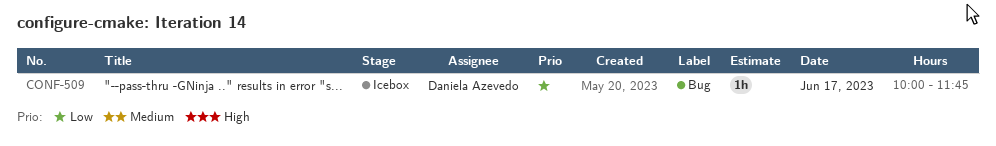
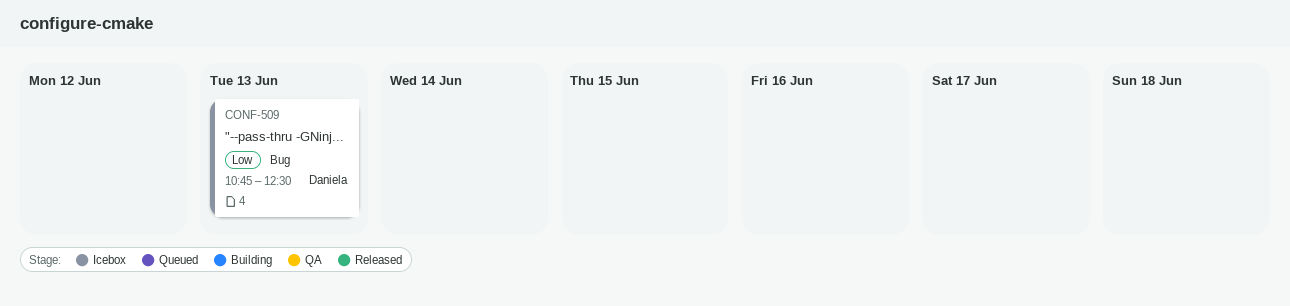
CONF-509, day: Jun 17 -> Jun 13
CONF-509, begins: 10:00 -> 10:45
CONF-509, ends: 11:45 -> 12:30

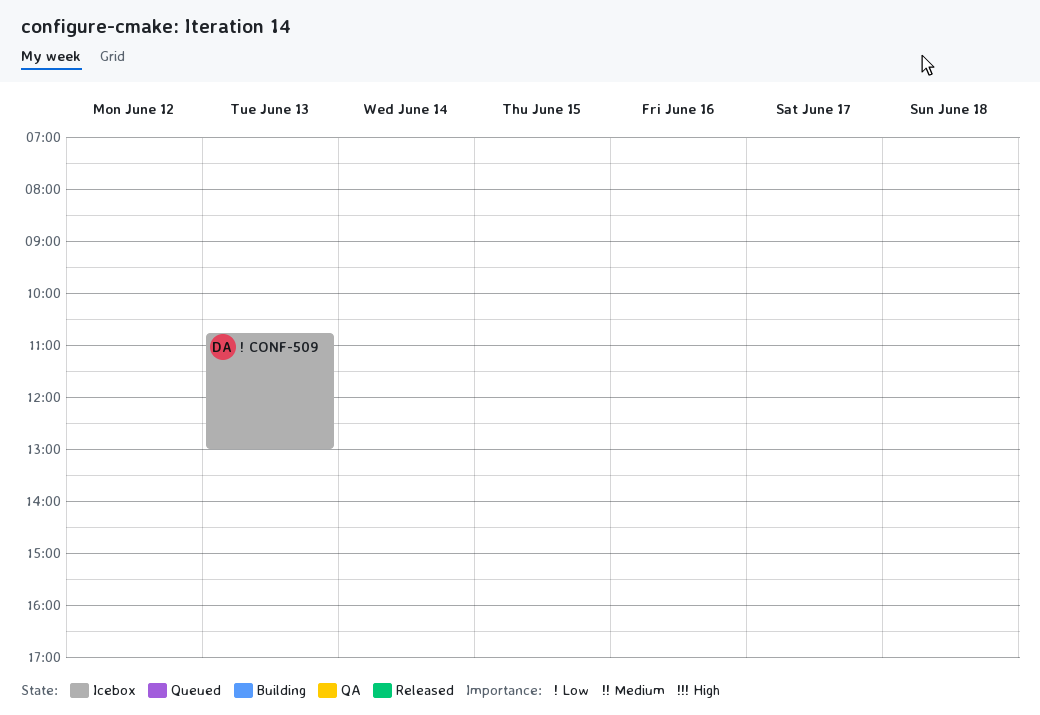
CONF-509, ends: 12:30 -> 13:00

